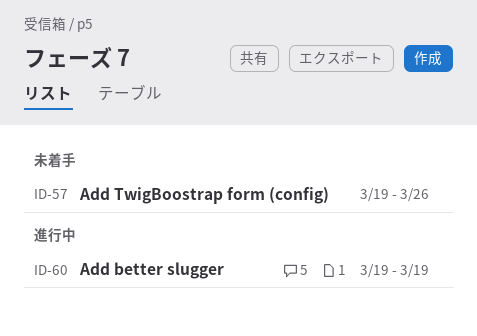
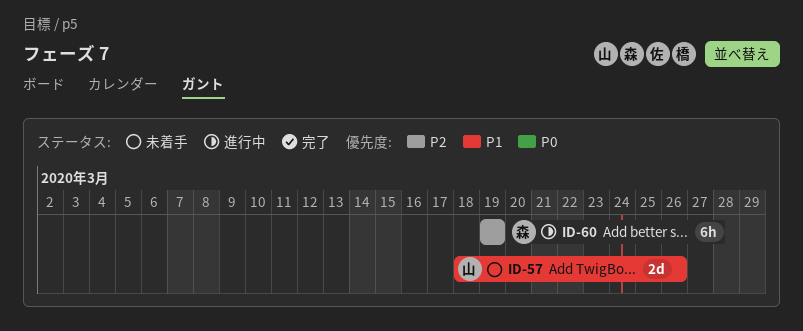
ID-57, start: Mar 19 -> Mar 18

